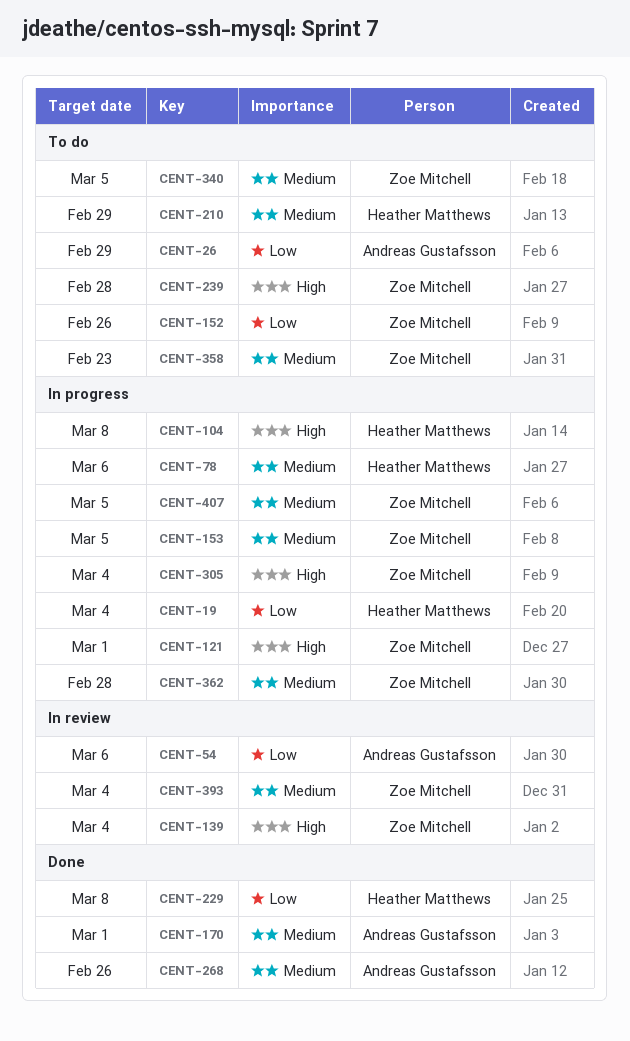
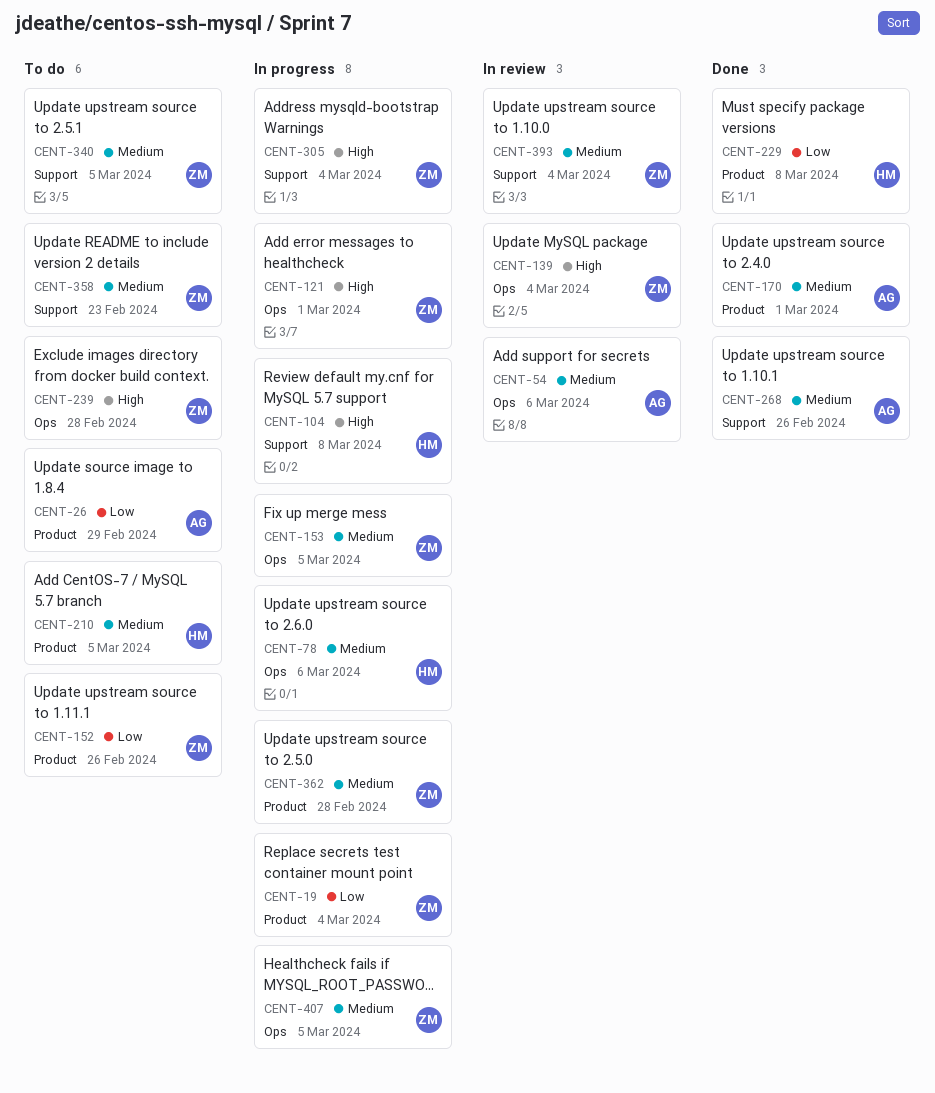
CENT-19, owner: Heather Matthews -> Zoe Mitchell
CENT-54, priority: Low -> Medium
CENT-210, due: Feb 29 -> Mar 5

